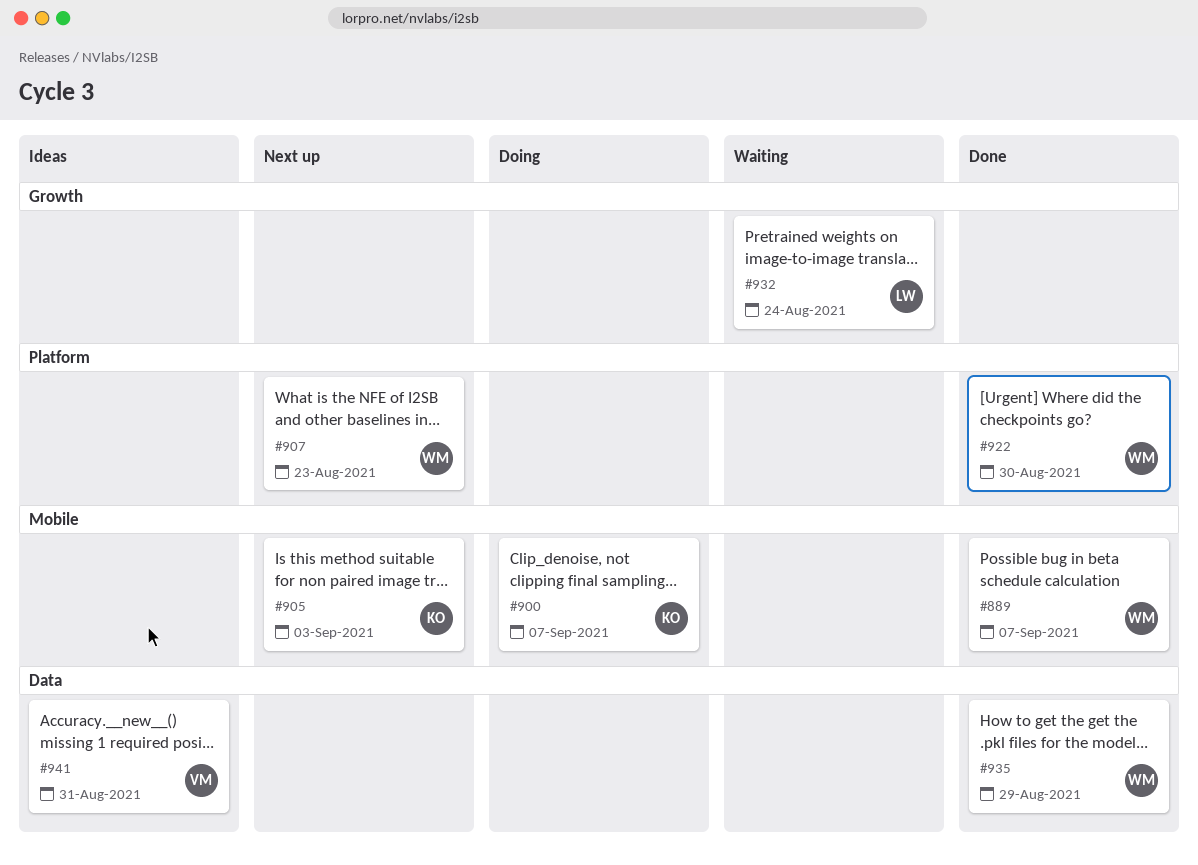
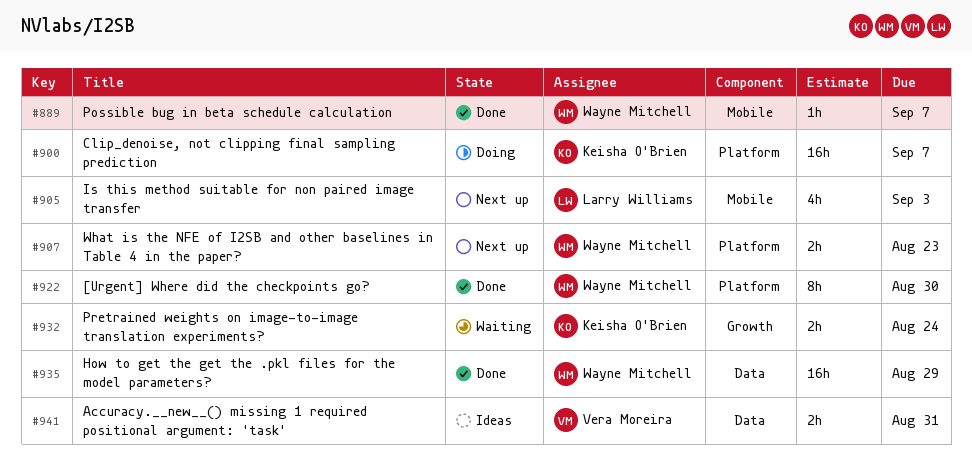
#900, label: Mobile -> Platform
#905, owner: Keisha O'Brien -> Larry Williams
#932, owner: Larry Williams -> Keisha O'Brien

